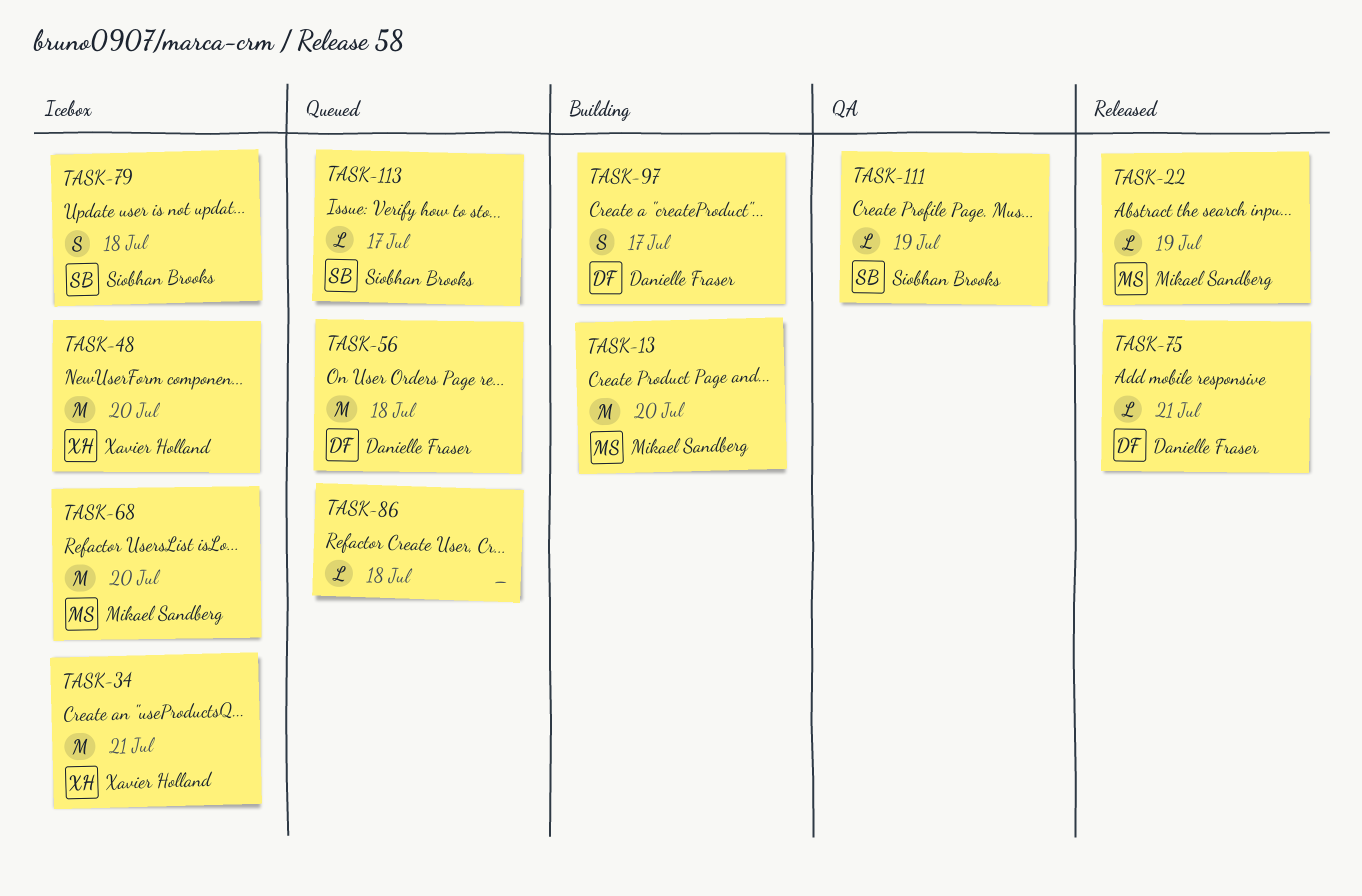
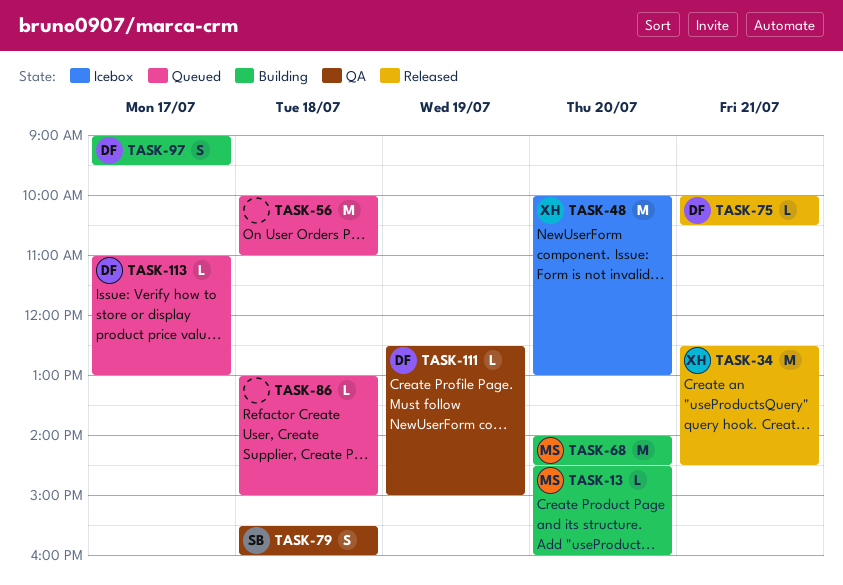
TASK-13, estimate: M -> L
TASK-22: present -> none
TASK-34, status: Icebox -> Released
TASK-56, owner: Danielle Fraser -> none
TASK-68, status: Icebox -> Building
TASK-79, status: Icebox -> QA
TASK-111, owner: Siobhan Brooks -> Danielle Fraser
TASK-113, owner: Siobhan Brooks -> Danielle Fraser

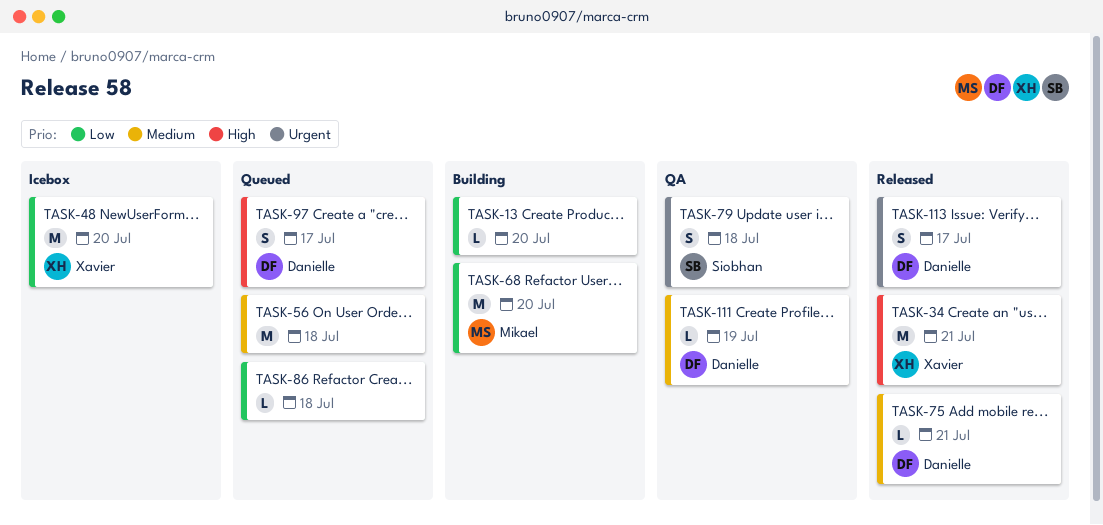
TASK-13, owner: Mikael -> none
TASK-97, status: Building -> Queued
TASK-113, status: Queued -> Released
TASK-113, estimate: L -> S

